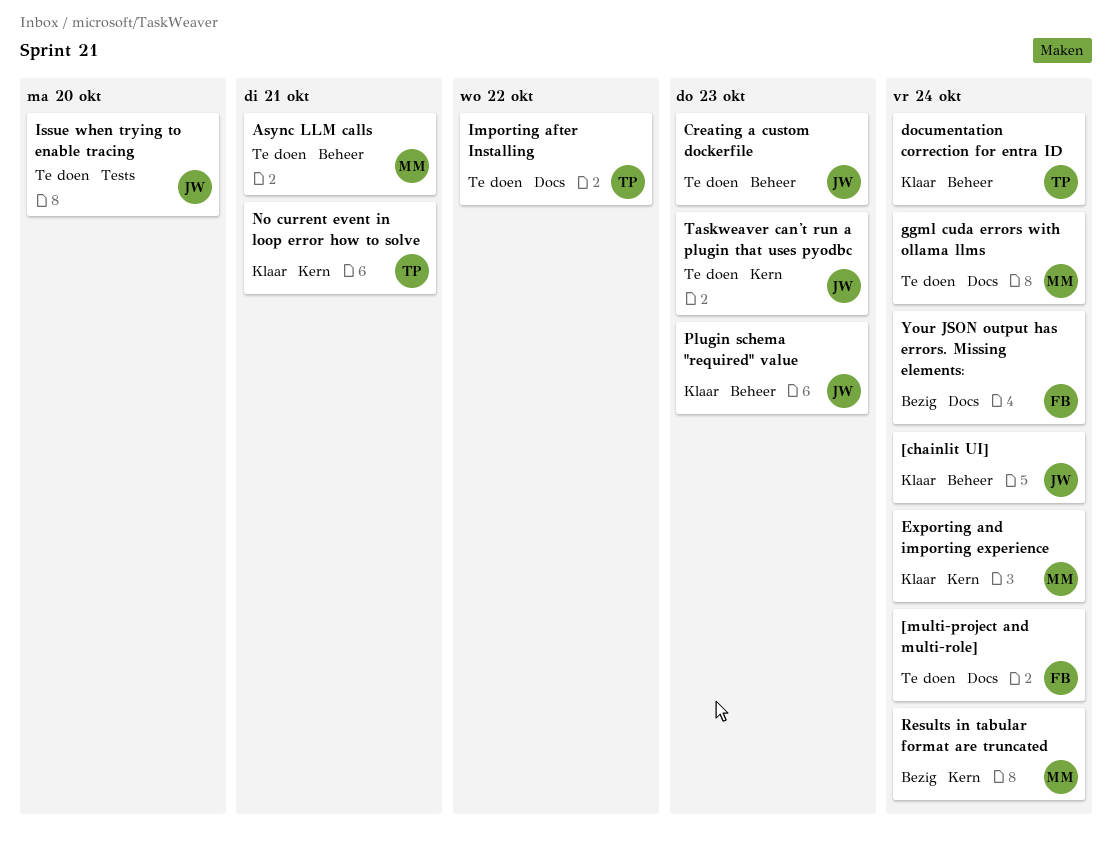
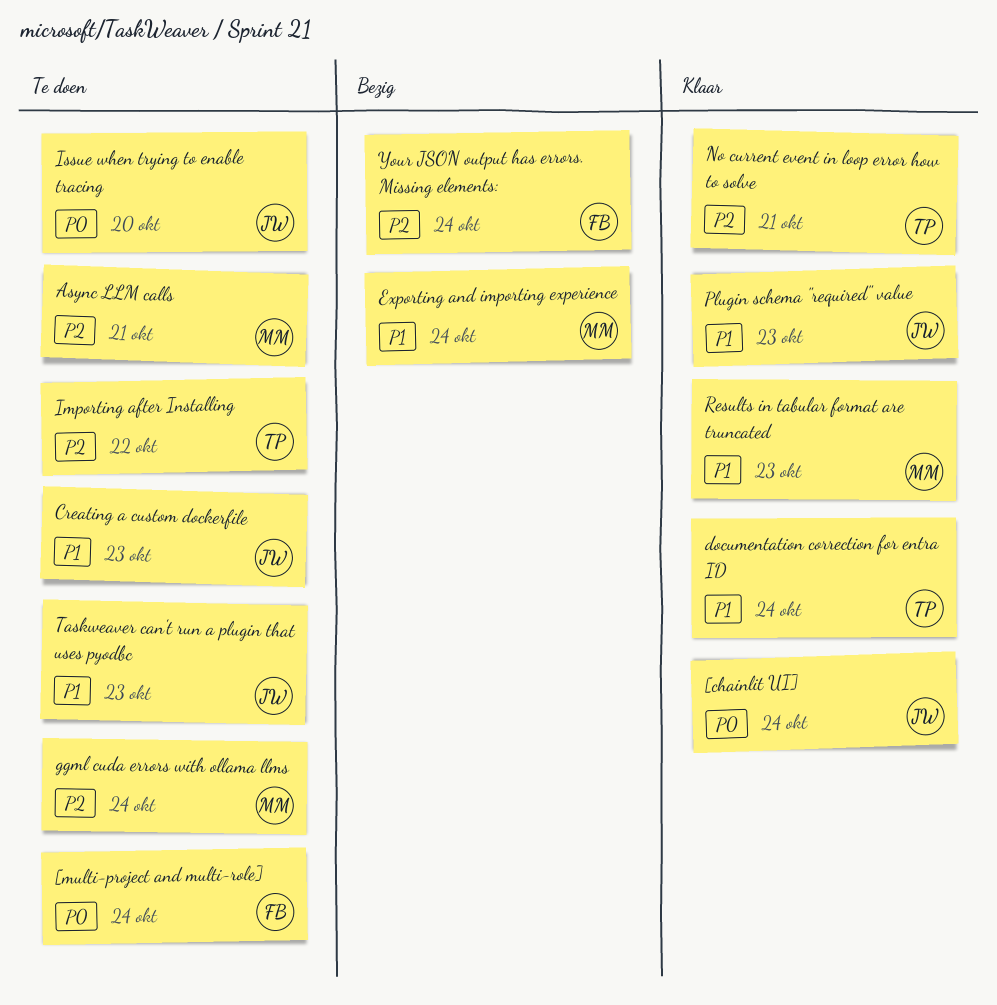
Exporting and importing experience, status: Klaar -> Bezig
Results in tabular format are truncated, status: Bezig -> Klaar
Results in tabular format are truncated, due: Oct 24 -> Oct 23

